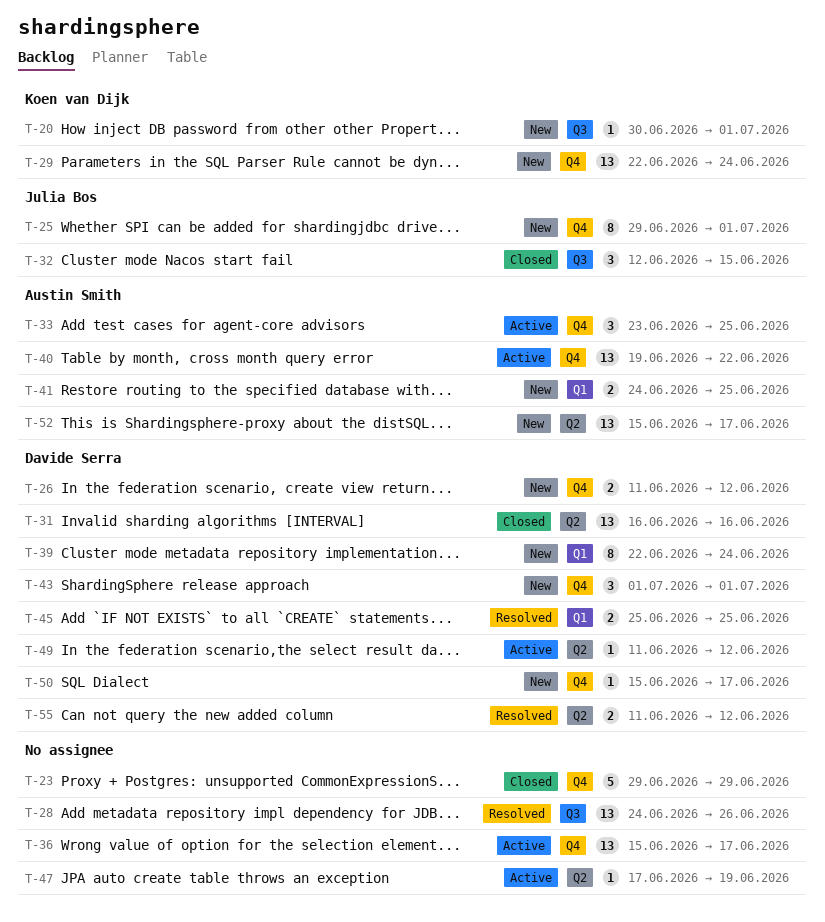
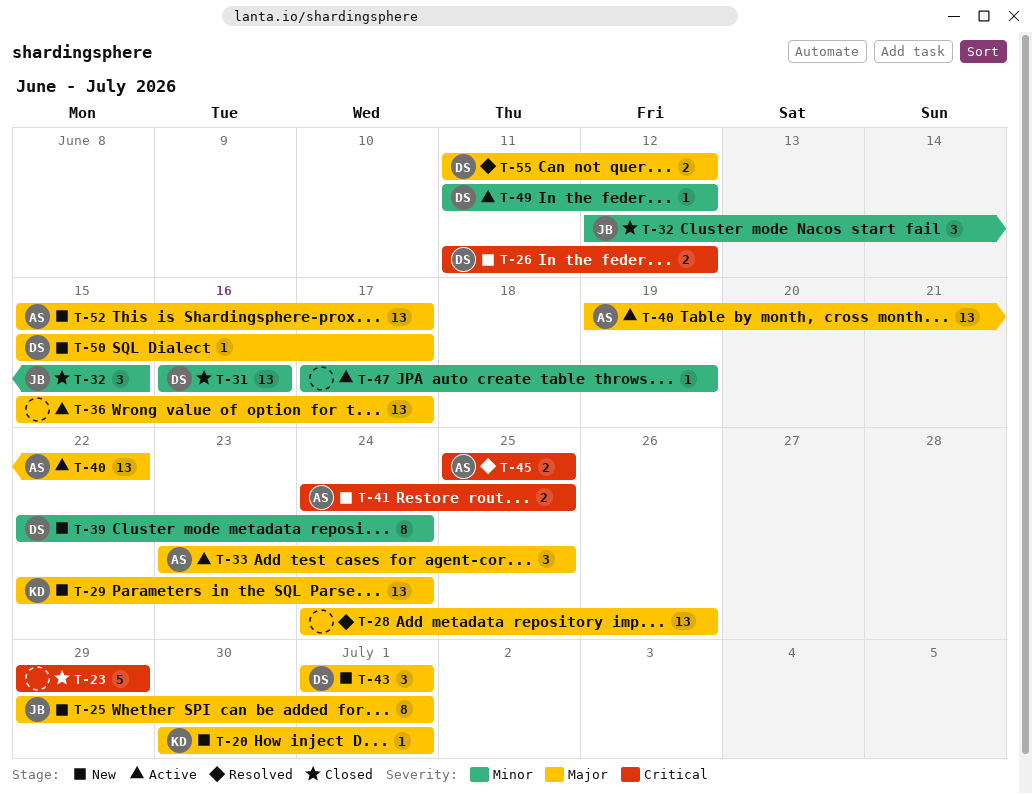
T-45, owner: Davide Serra -> Austin Smith

